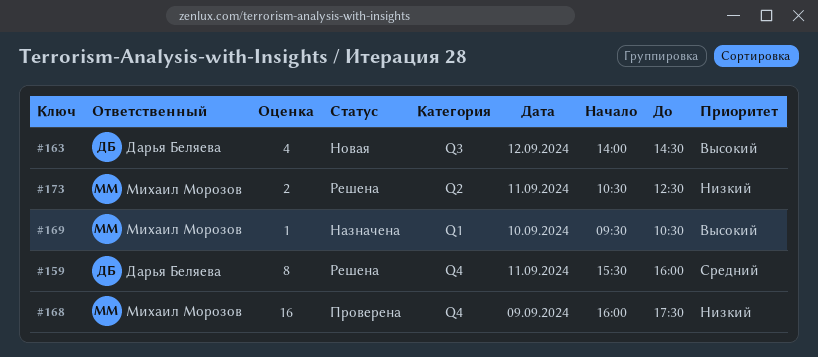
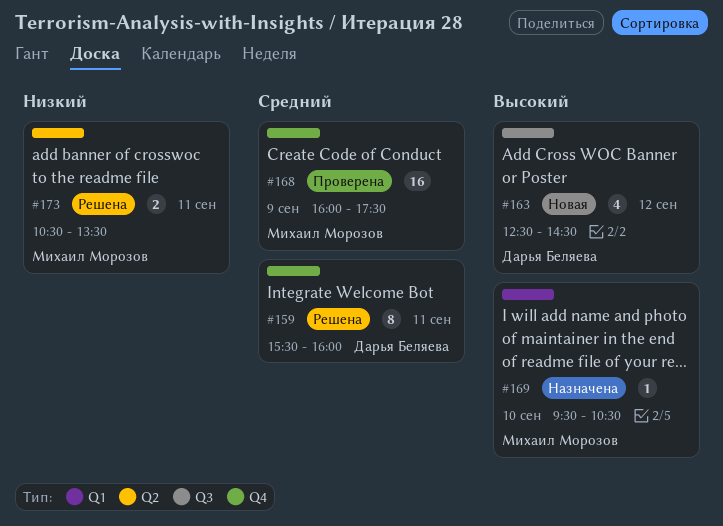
#163, begins: 14:00 -> 12:30
#168, priority: Низкий -> Средний
#173, ends: 12:30 -> 13:30

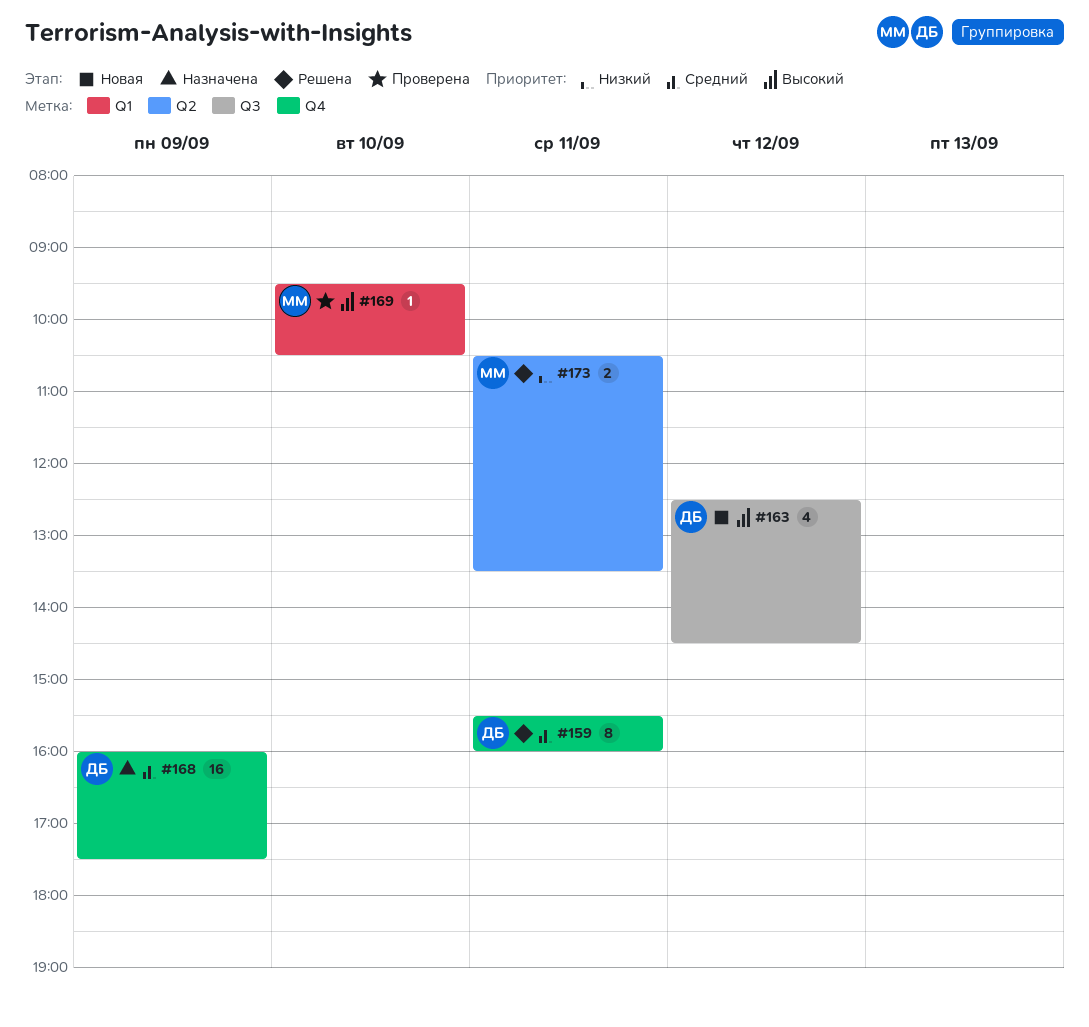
#168, status: Проверена -> Назначена
#168, owner: Михаил Морозов -> Дарья Беляева
#169, status: Назначена -> Проверена

